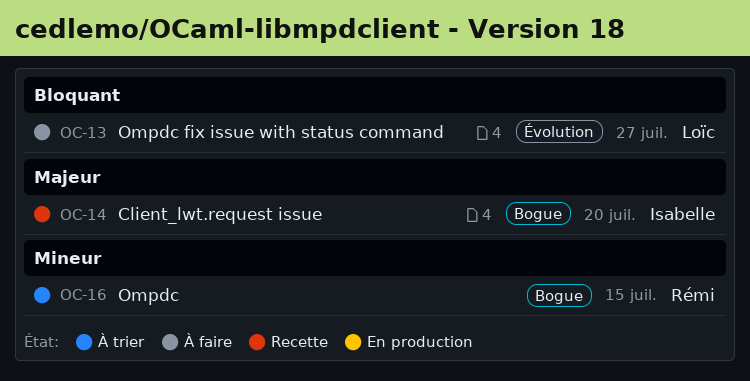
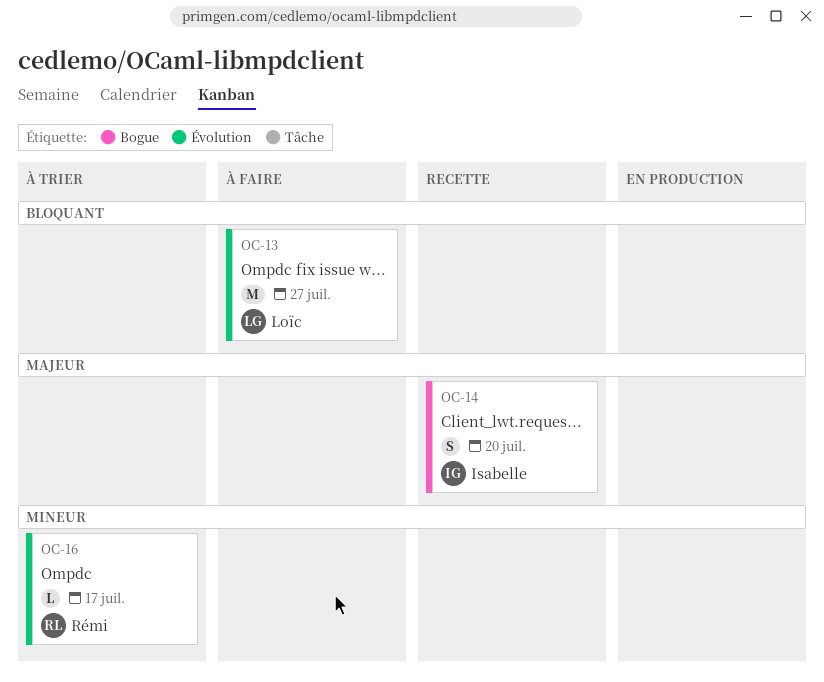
OC-16, label: Bogue -> Évolution
OC-16, due: Jul 15 -> Jul 17

